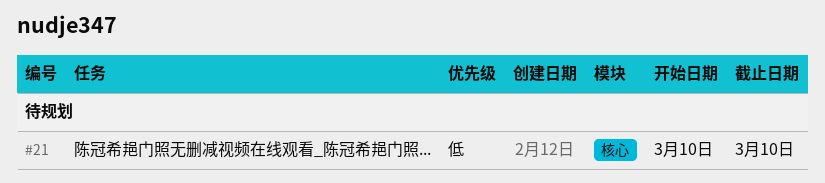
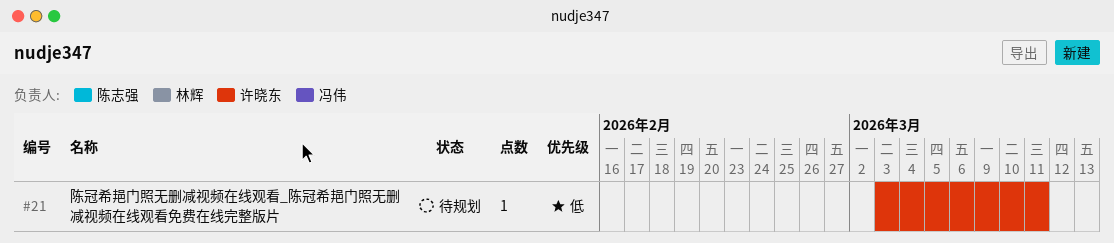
#21, start: Mar 10 -> Mar 3
#21, due: Mar 10 -> Mar 11

